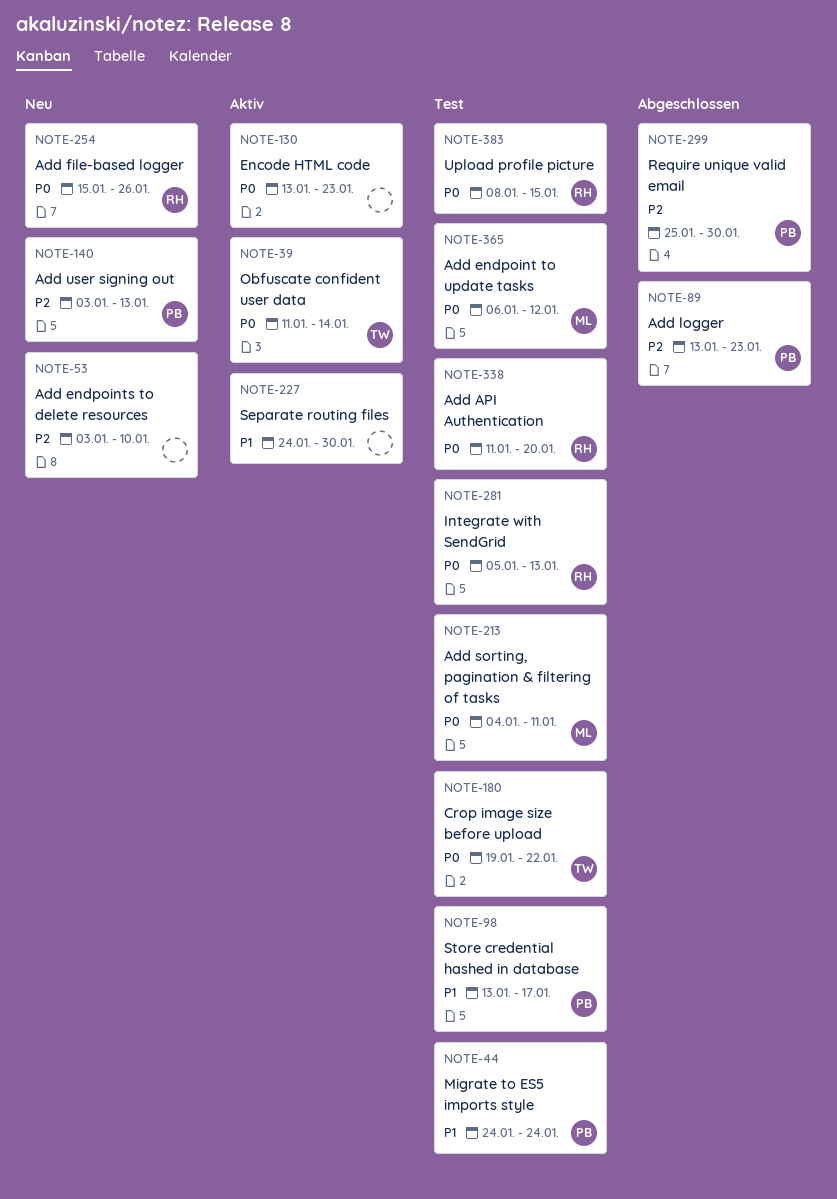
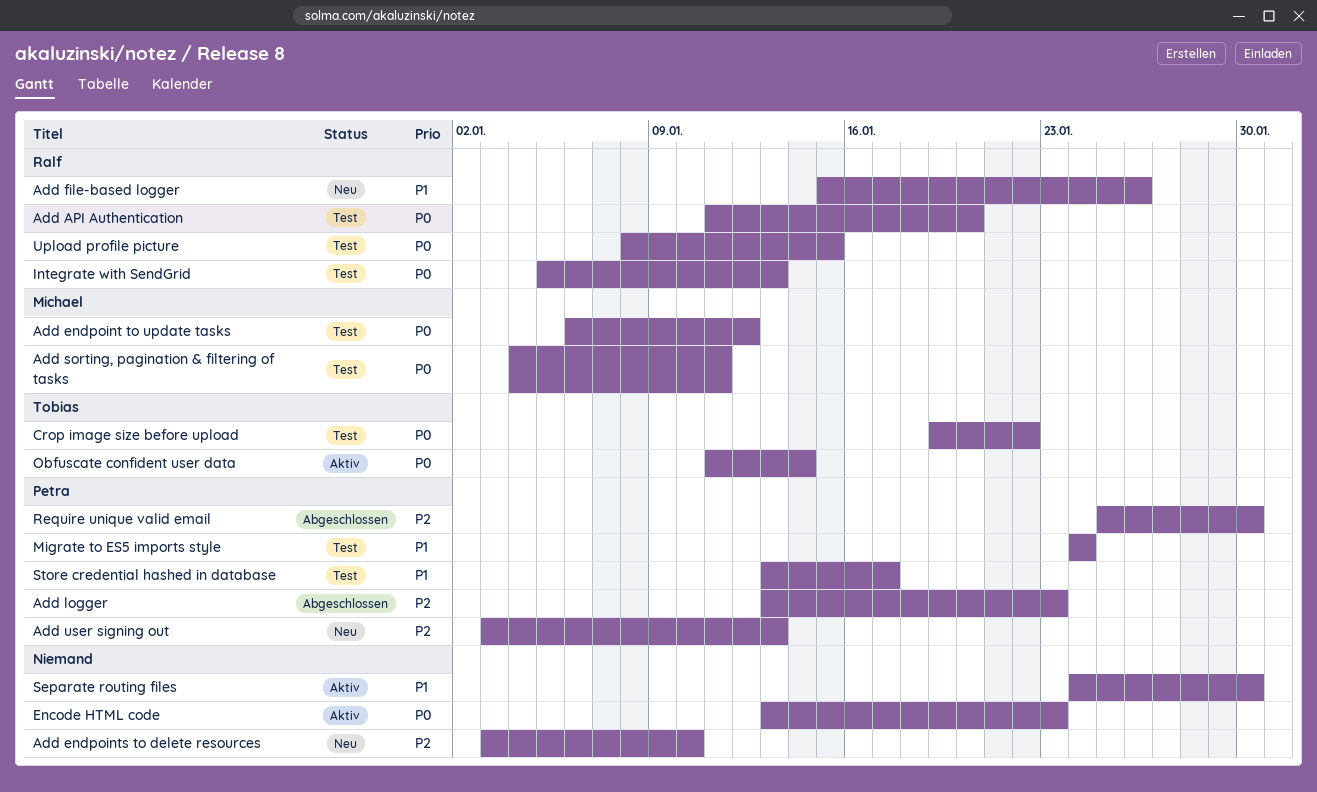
Add file-based logger, priority: P0 -> P1

